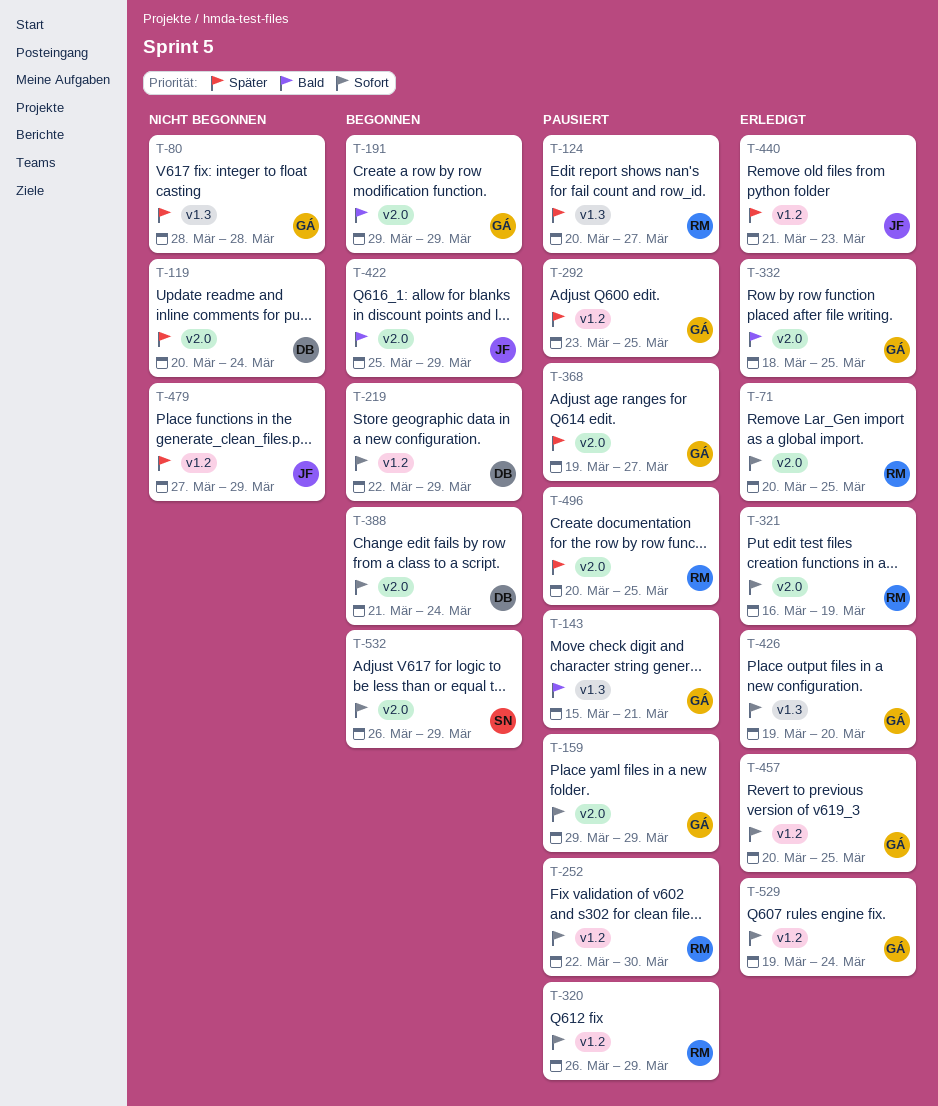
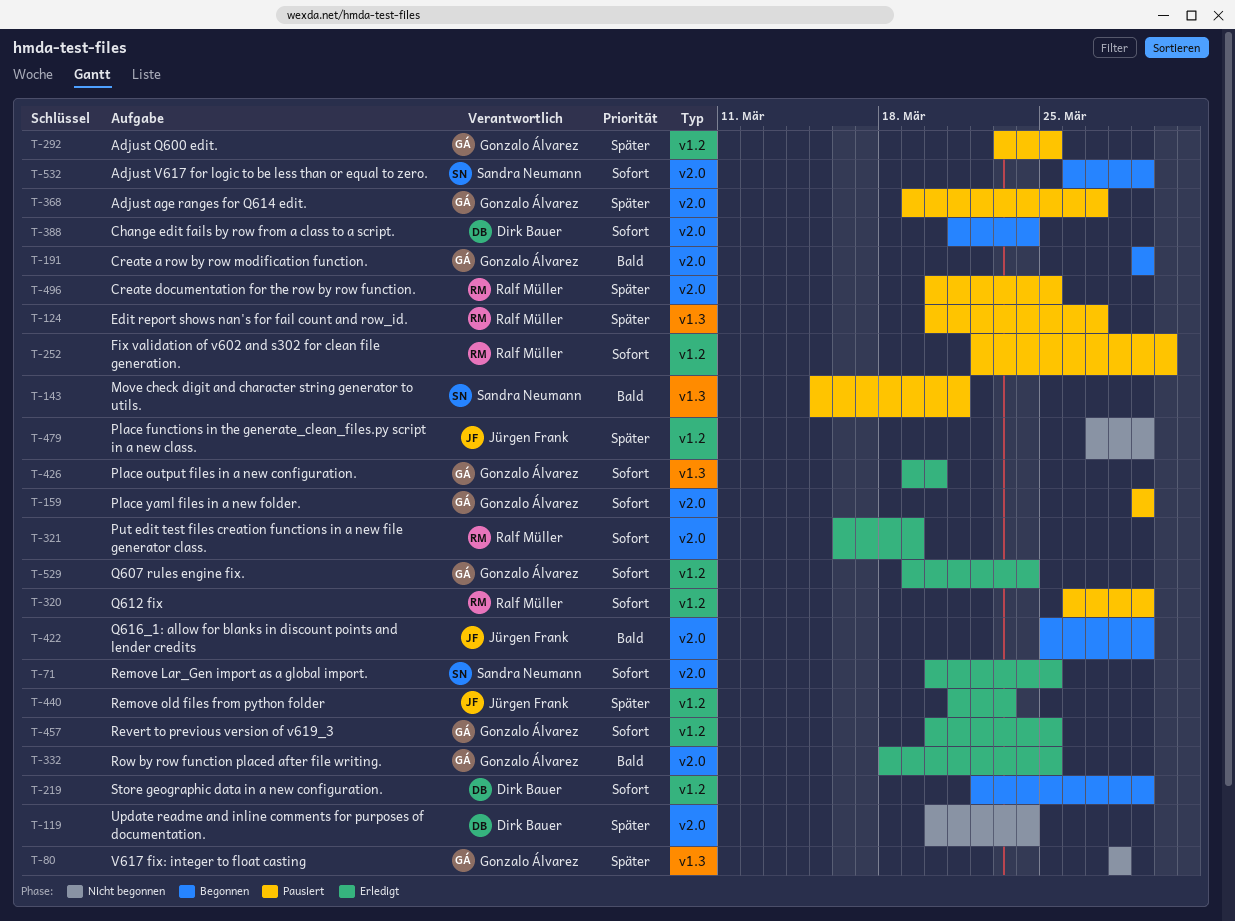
T-71, owner: Ralf Müller -> Sandra Neumann
T-143, owner: Gonzalo Álvarez -> Sandra Neumann

